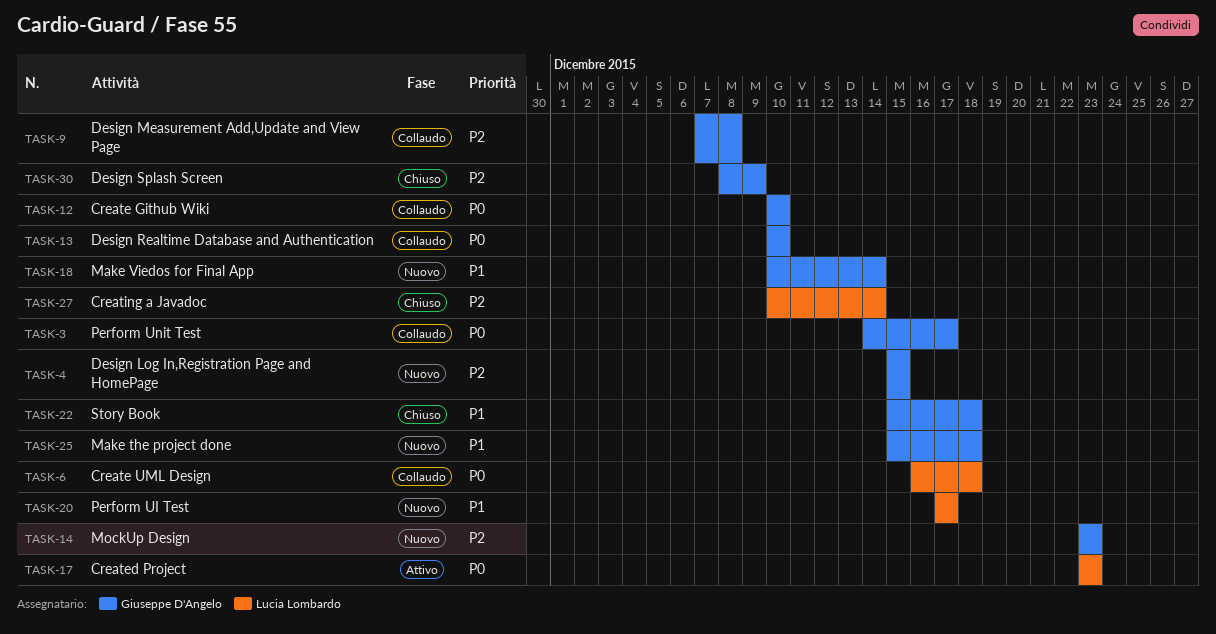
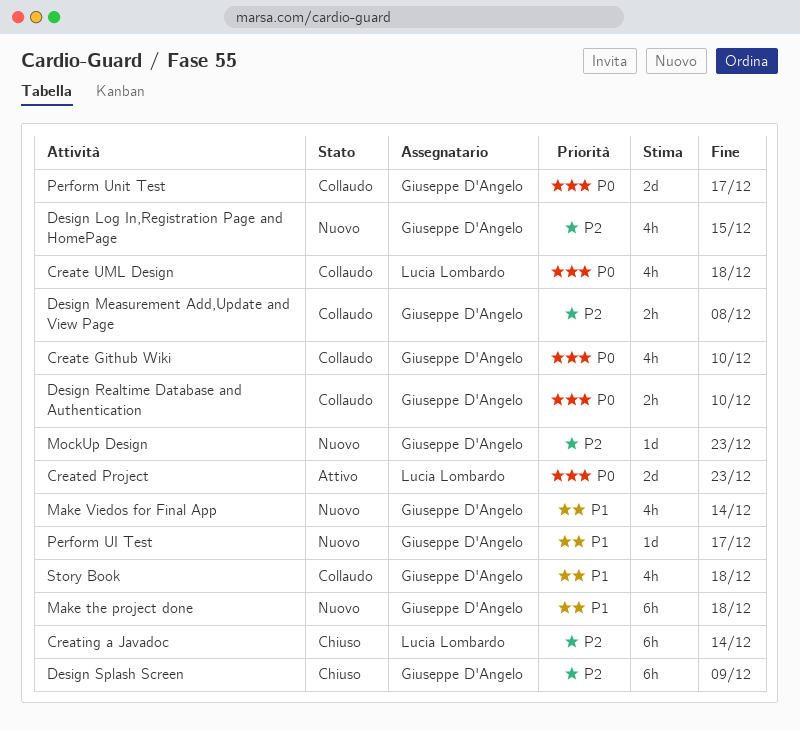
Perform UI Test, owner: Lucia Lombardo -> Giuseppe D'Angelo
Story Book, status: Chiuso -> Collaudo

